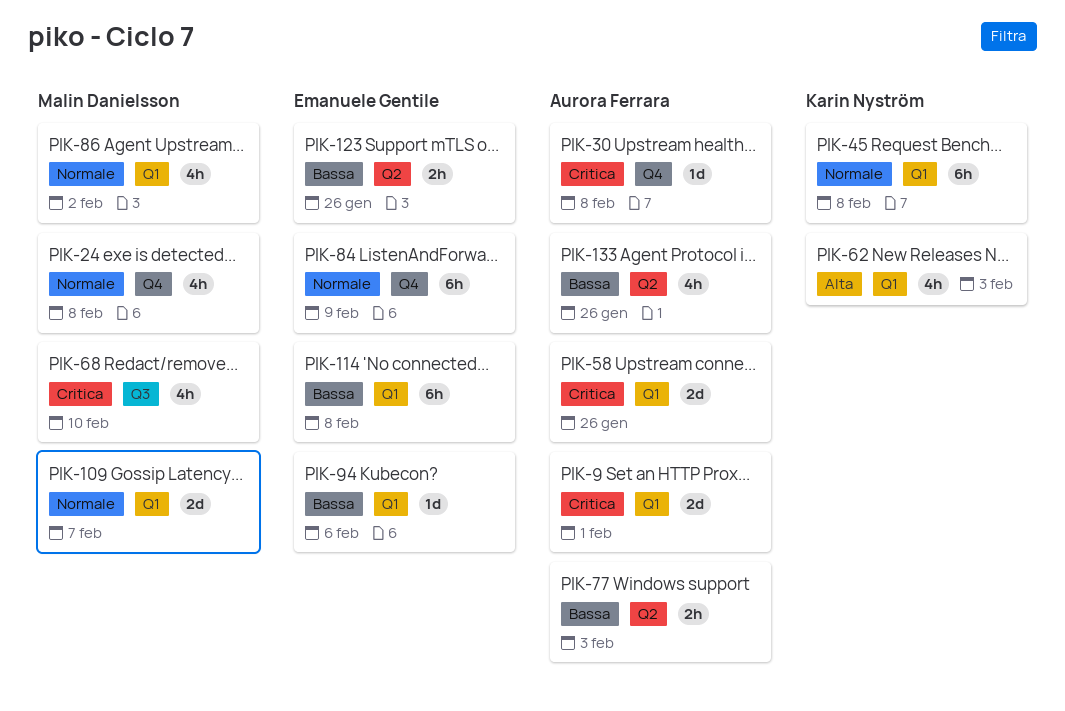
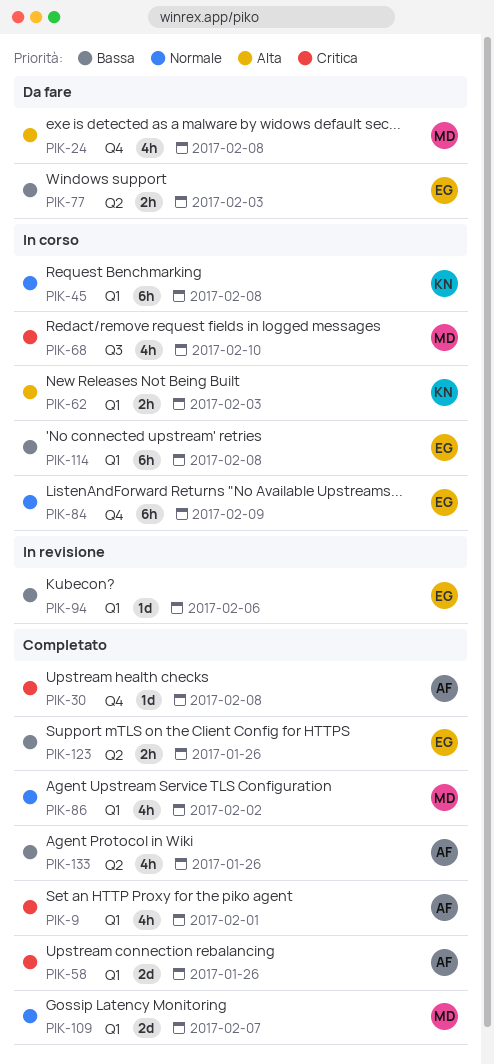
PIK-9, estimate: 2d -> 4h
PIK-24, priority: Normale -> Alta
PIK-62, estimate: 4h -> 2h
PIK-77, owner: Aurora Ferrara -> Emanuele Gentile

